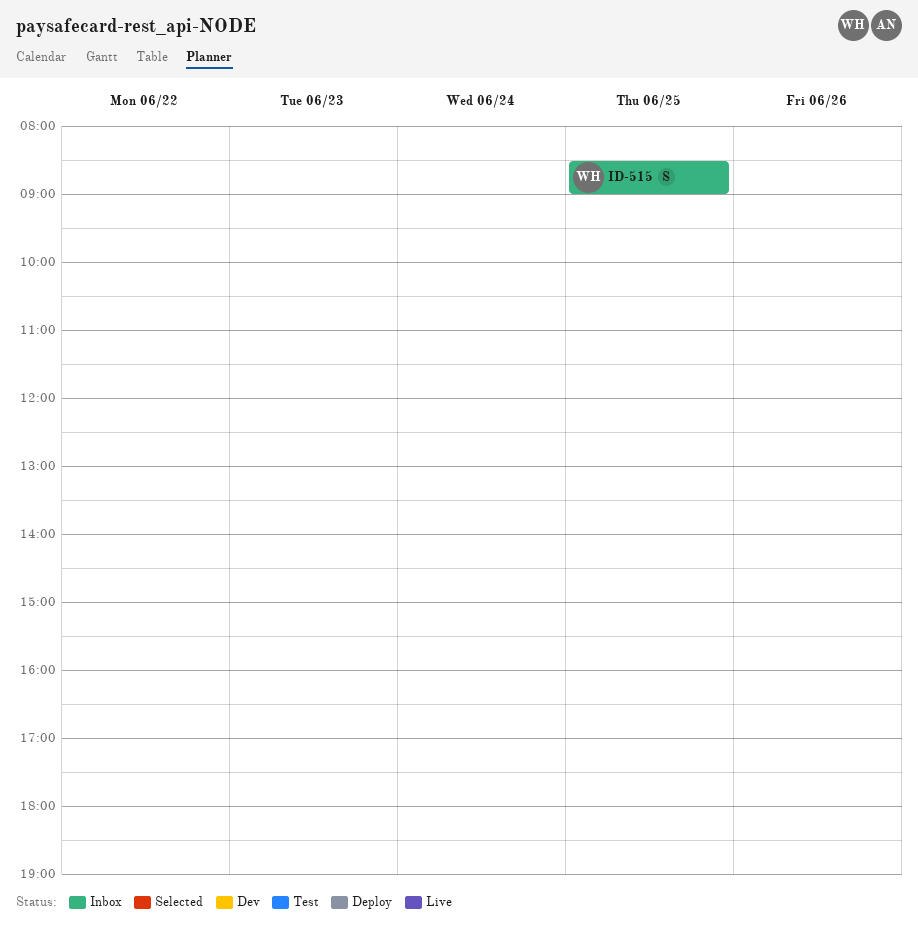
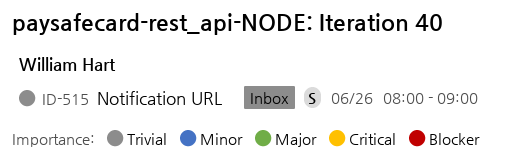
ID-515, day: Jun 25 -> Jun 26
ID-515, begins: 08:30 -> 08:00

